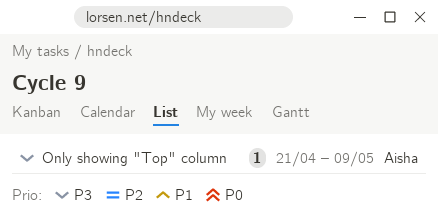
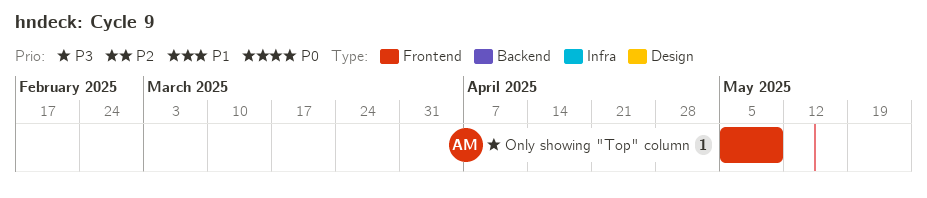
Only showing "Top" column, start: Apr 21 -> May 5

